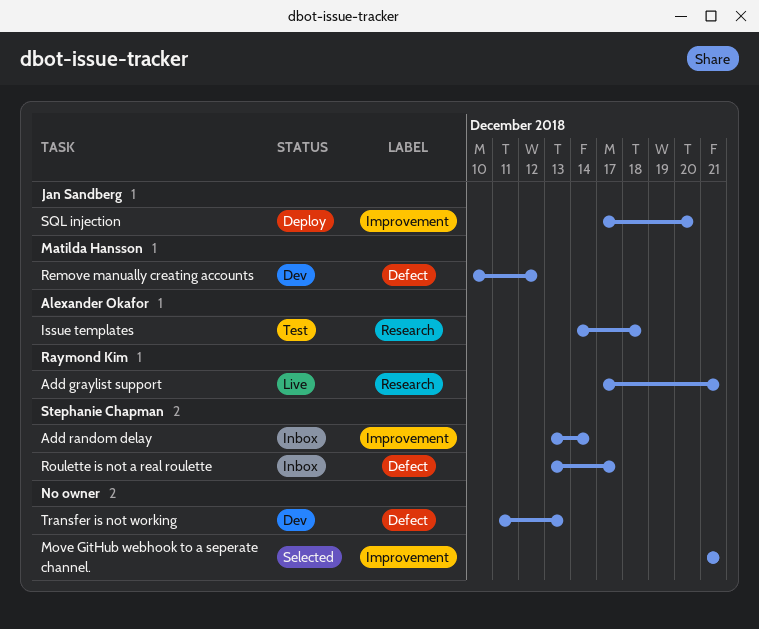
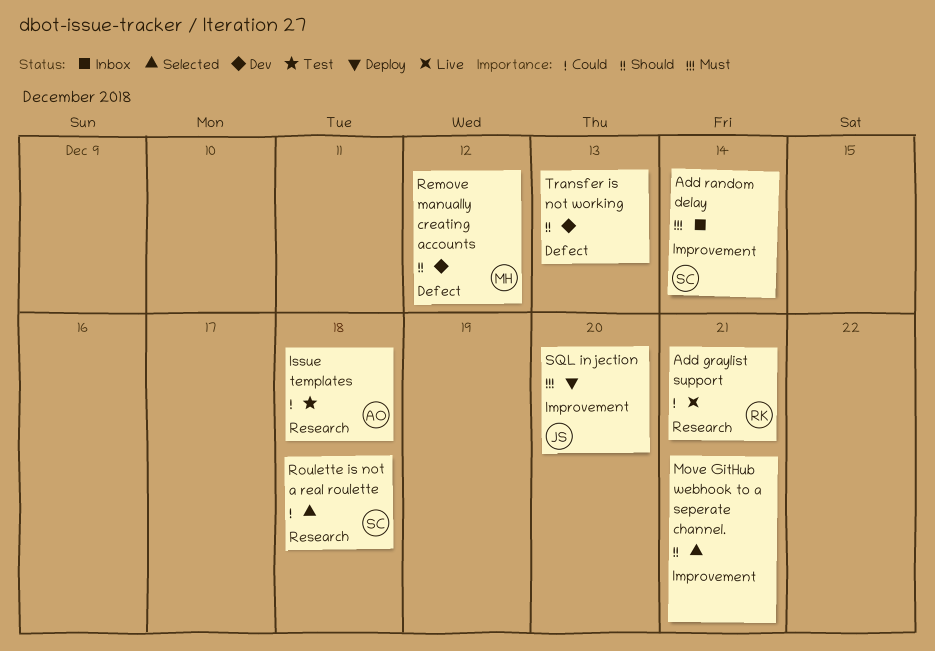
Roulette is not a real roulette, status: Inbox -> Selected
Roulette is not a real roulette, label: Defect -> Research
Roulette is not a real roulette, due: Dec 17 -> Dec 18

